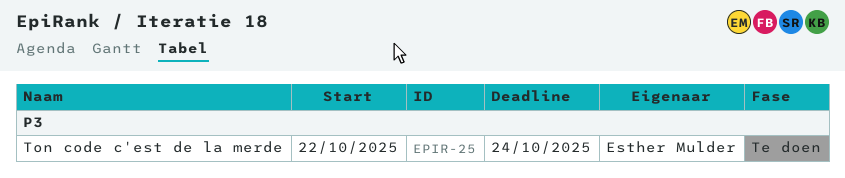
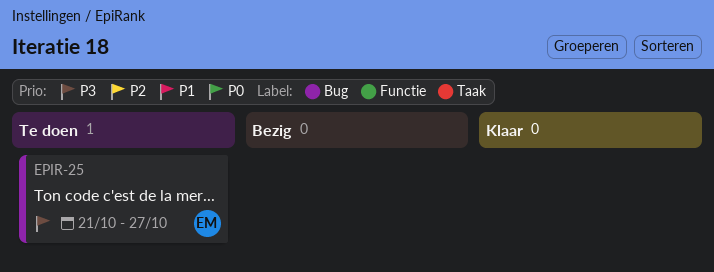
EPIR-25, start: Oct 22 -> Oct 21
EPIR-25, due: Oct 24 -> Oct 27

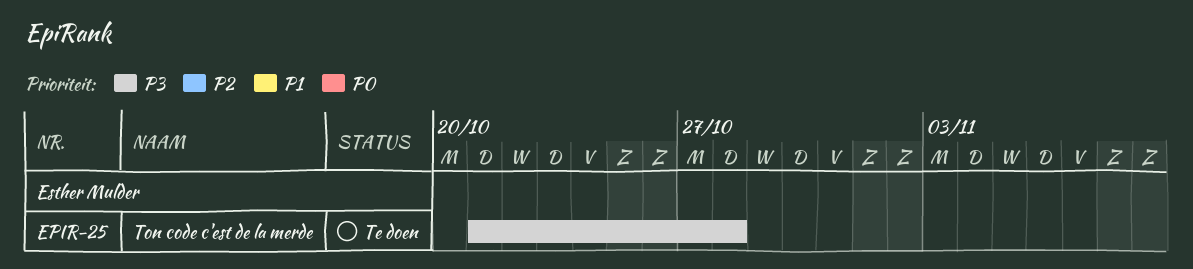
EPIR-25, due: Oct 27 -> Oct 28

